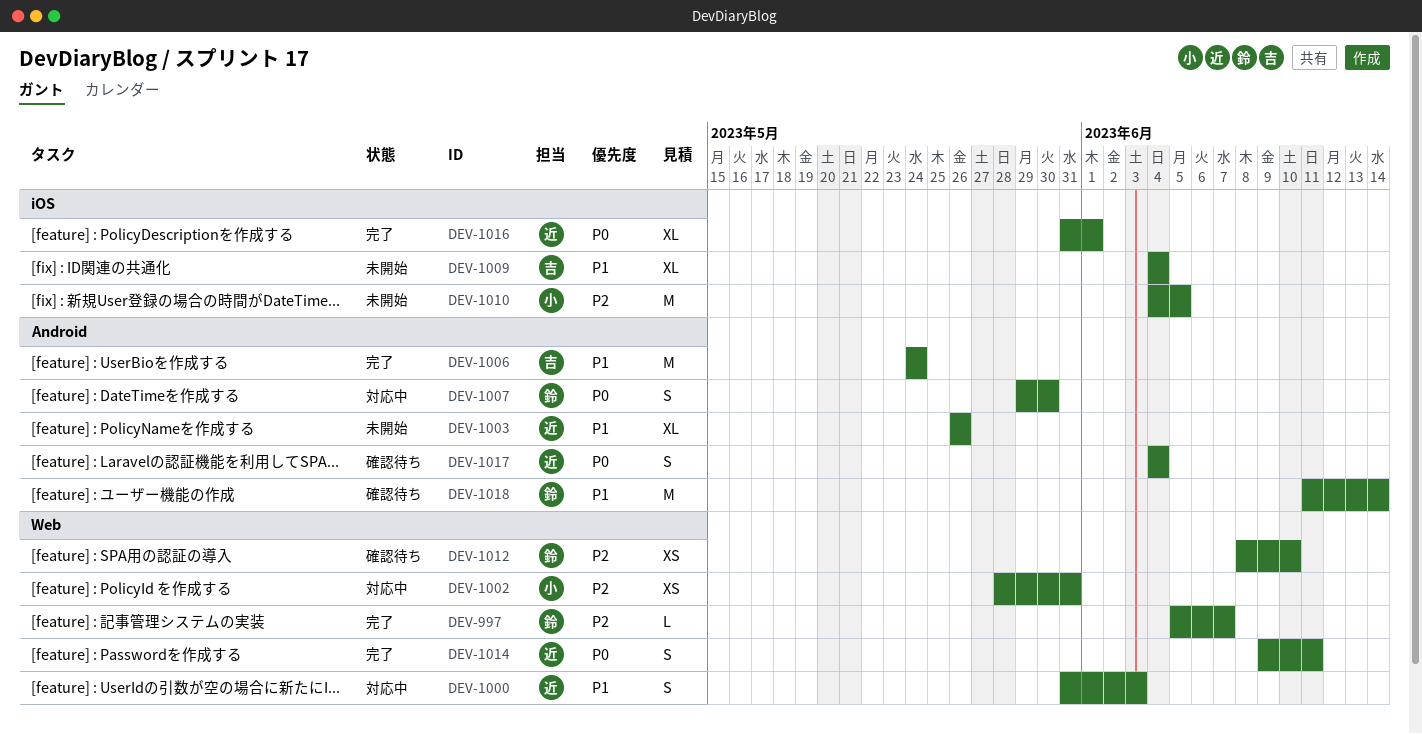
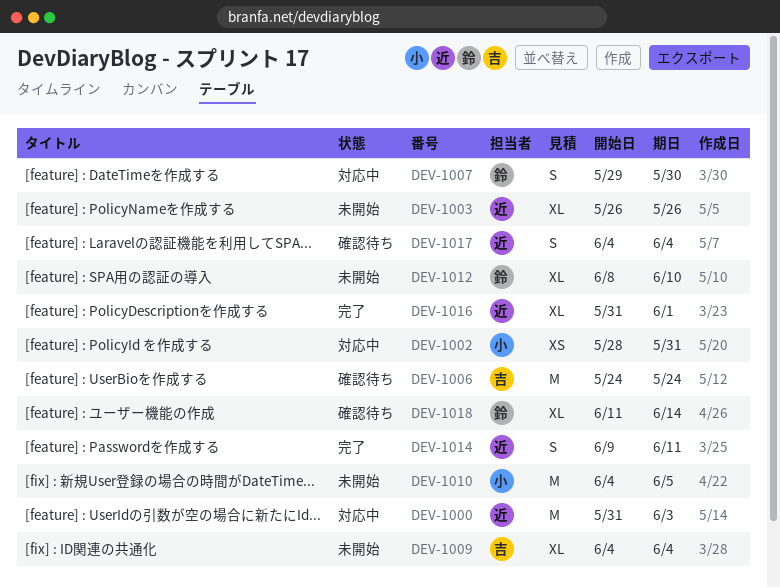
DEV-997: present -> none
DEV-1000, estimate: S -> M
DEV-1006, status: 完了 -> 確認待ち
DEV-1012, status: 確認待ち -> 未開始
DEV-1012, estimate: XS -> XL
DEV-1018, estimate: M -> XL

